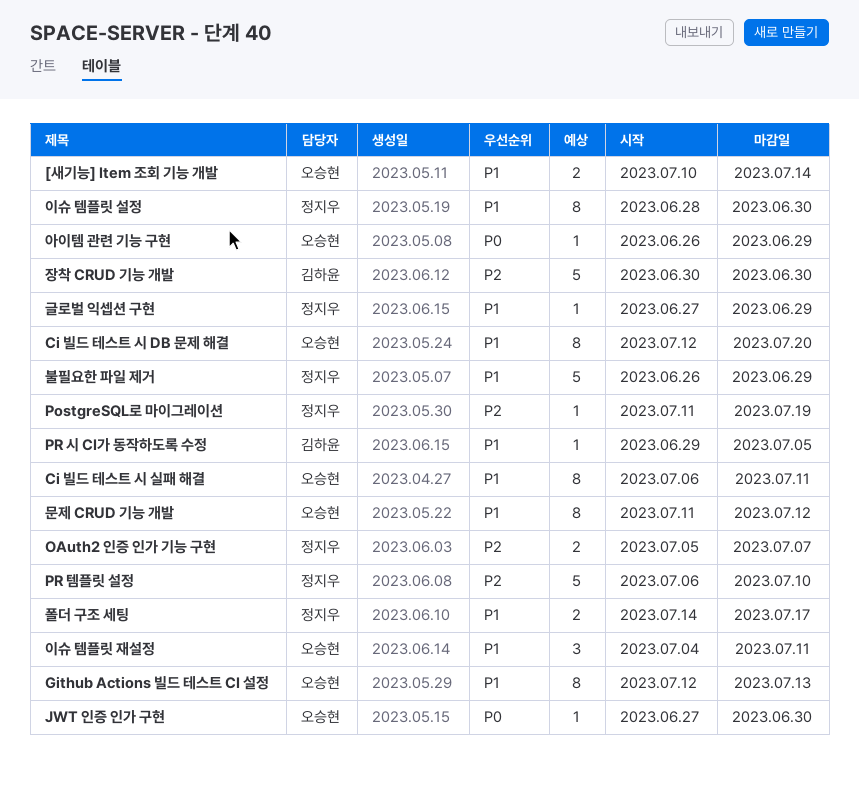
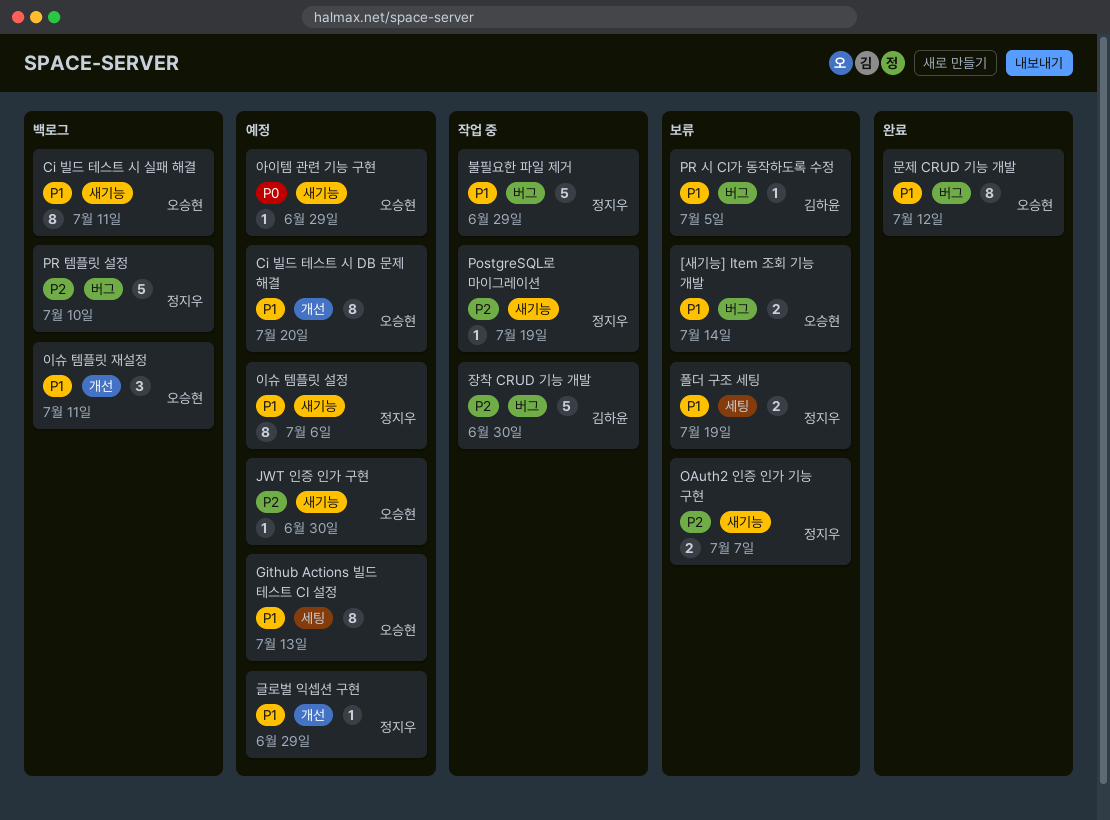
JWT 인증 인가 구현, priority: P0 -> P2
이슈 템플릿 설정, due: Jun 30 -> Jul 6
폴더 구조 세팅, due: Jul 17 -> Jul 19

